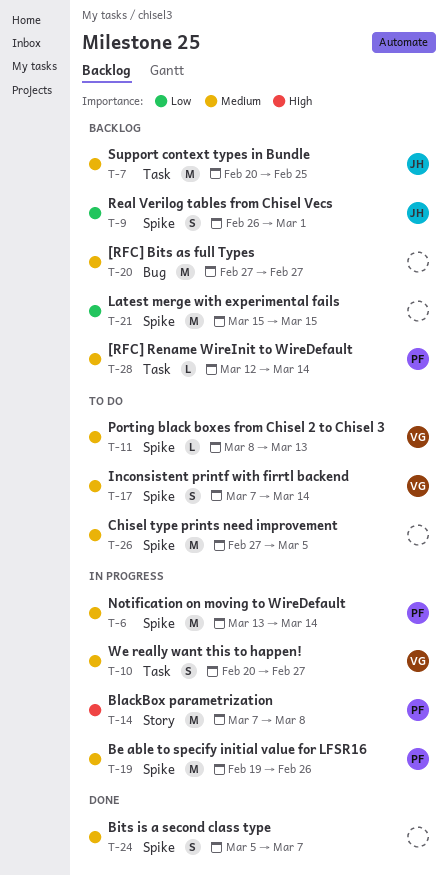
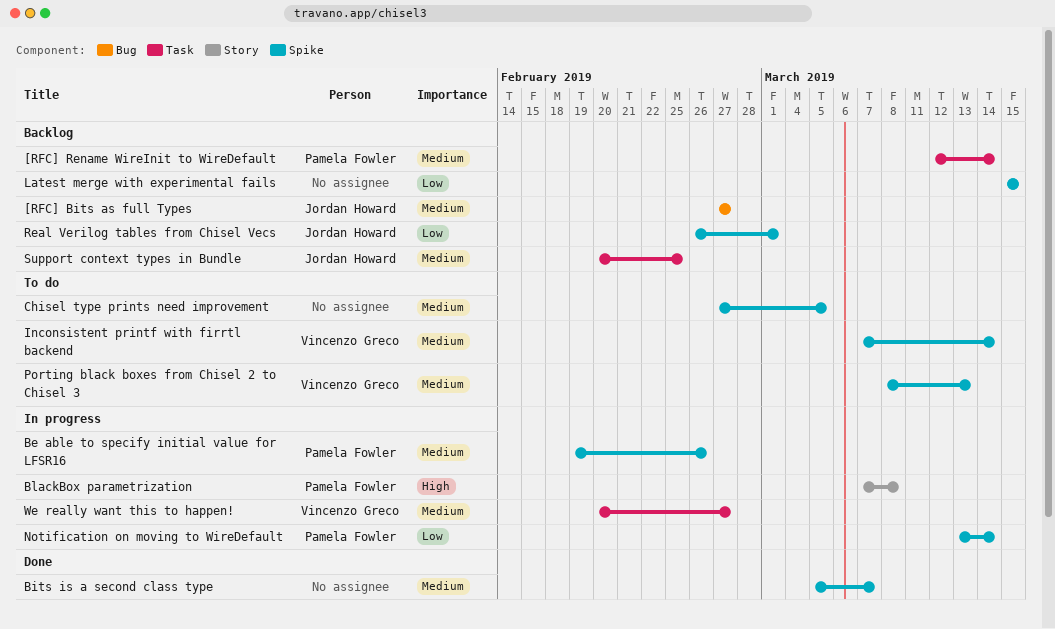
[RFC] Bits as full Types, owner: none -> Jordan Howard
Notification on moving to WireDefault, priority: Medium -> Low

